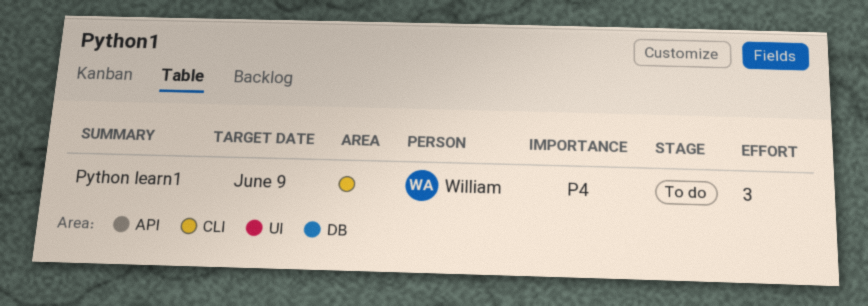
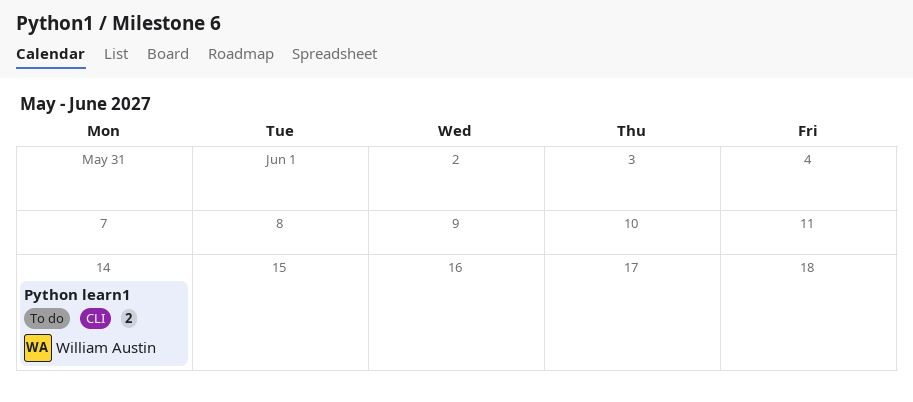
Python learn1, estimate: 3 -> 2
Python learn1, due: Jun 9 -> Jun 14

